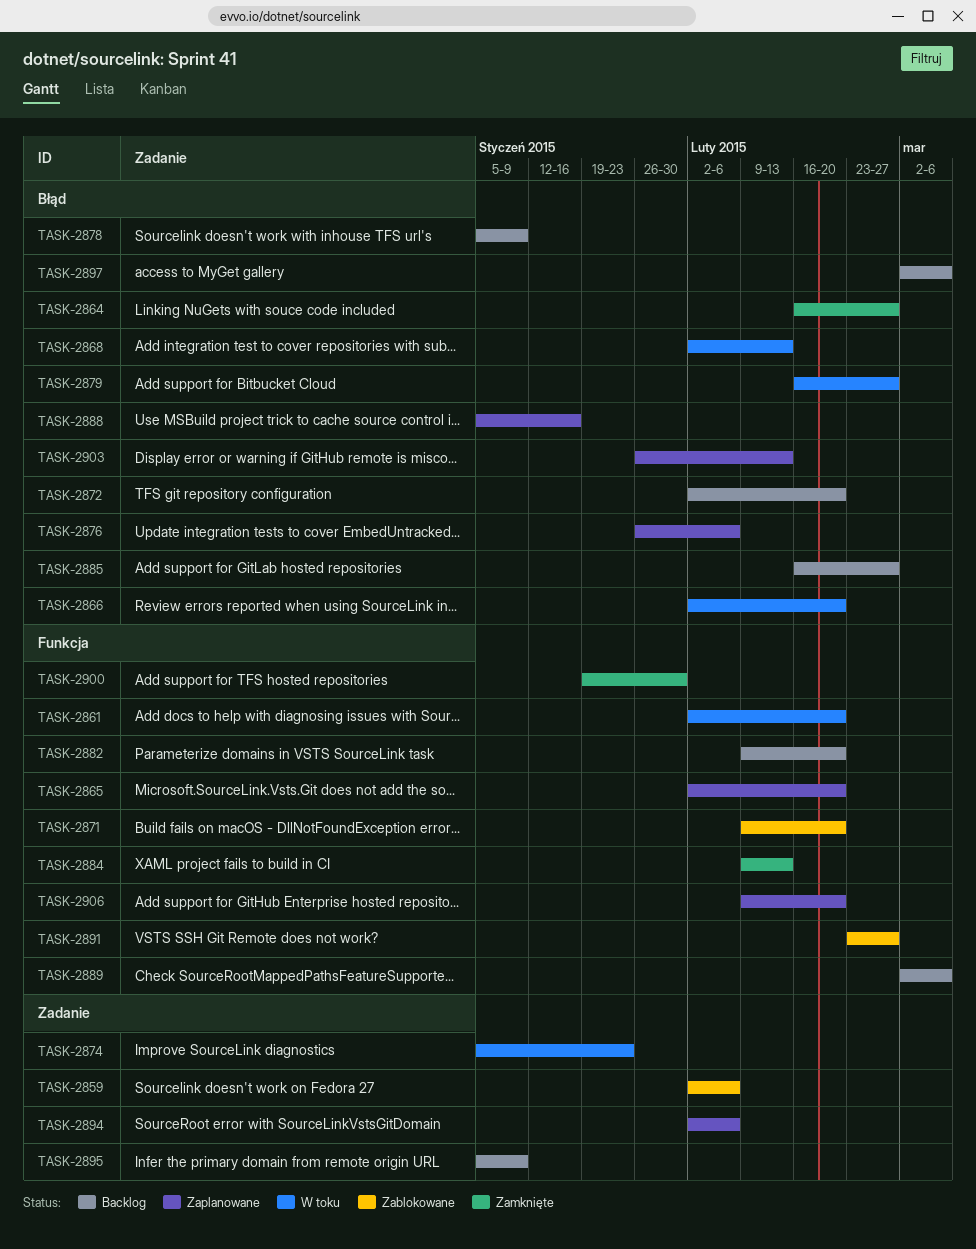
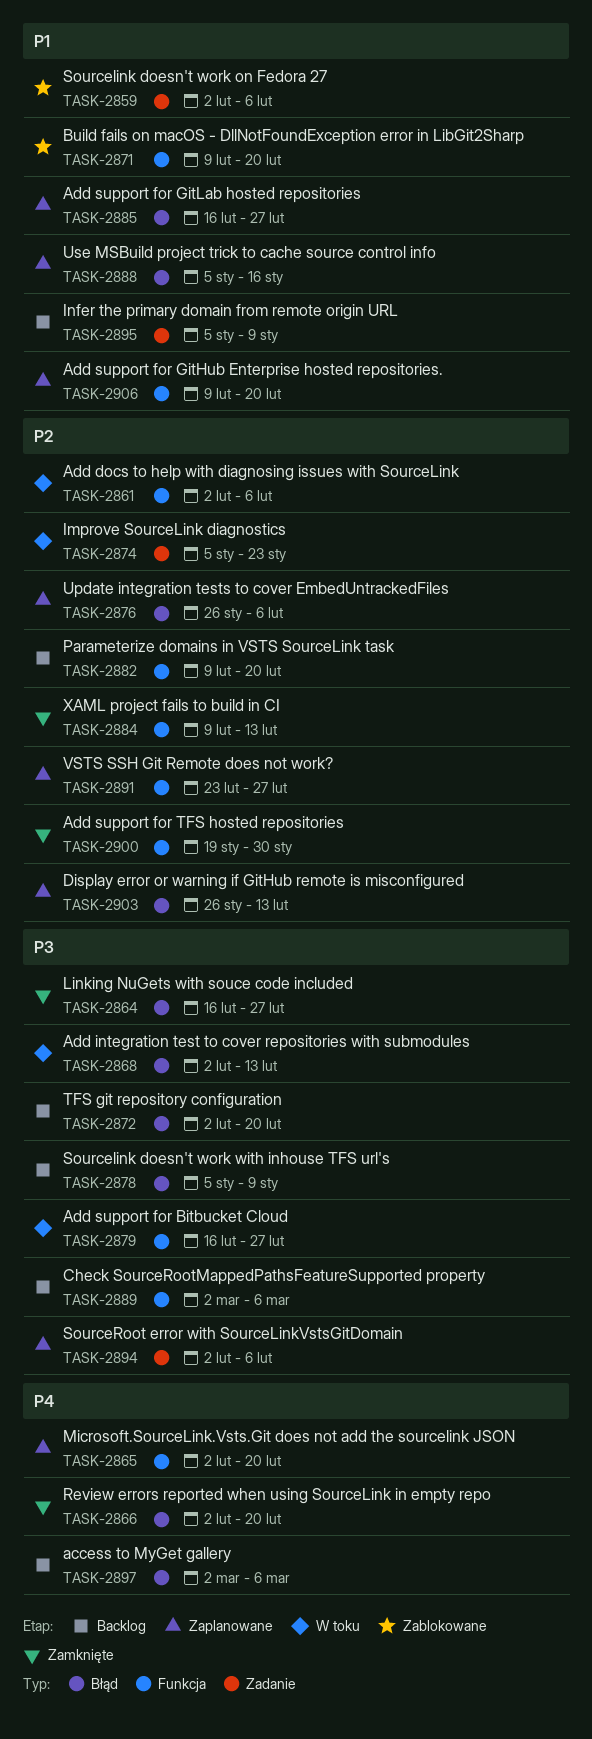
TASK-2861, due: Feb 20 -> Feb 6
TASK-2866, status: W toku -> Zamknięte
TASK-2879, label: Błąd -> Funkcja
TASK-2885, status: Backlog -> Zaplanowane
TASK-2891, status: Zablokowane -> Zaplanowane

